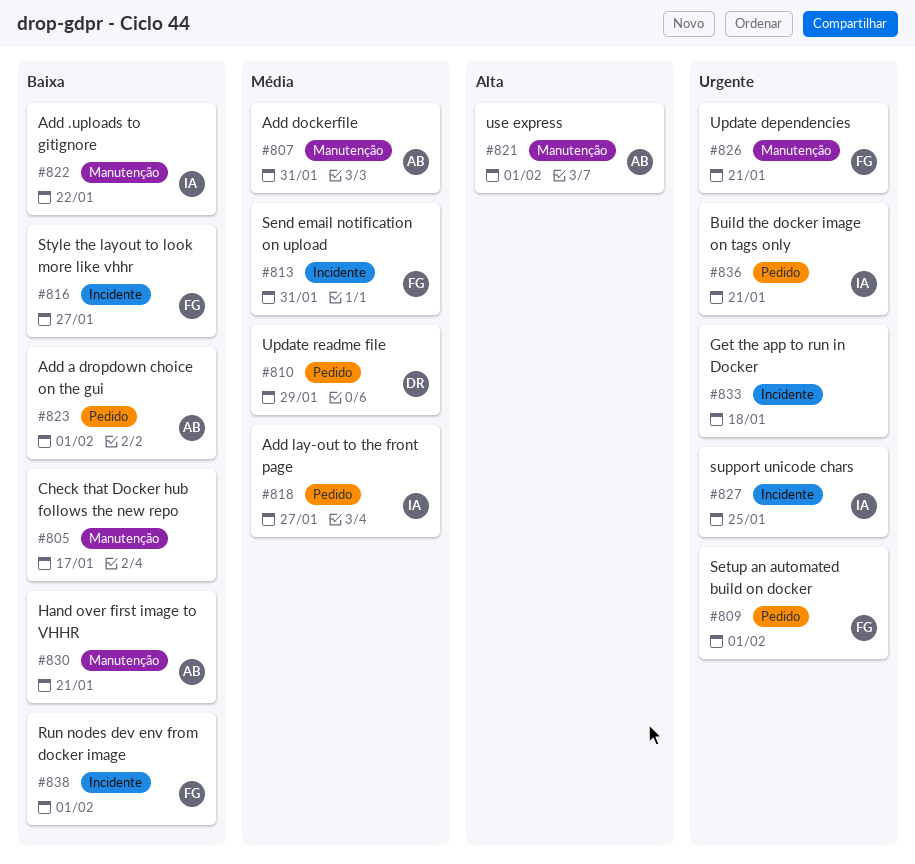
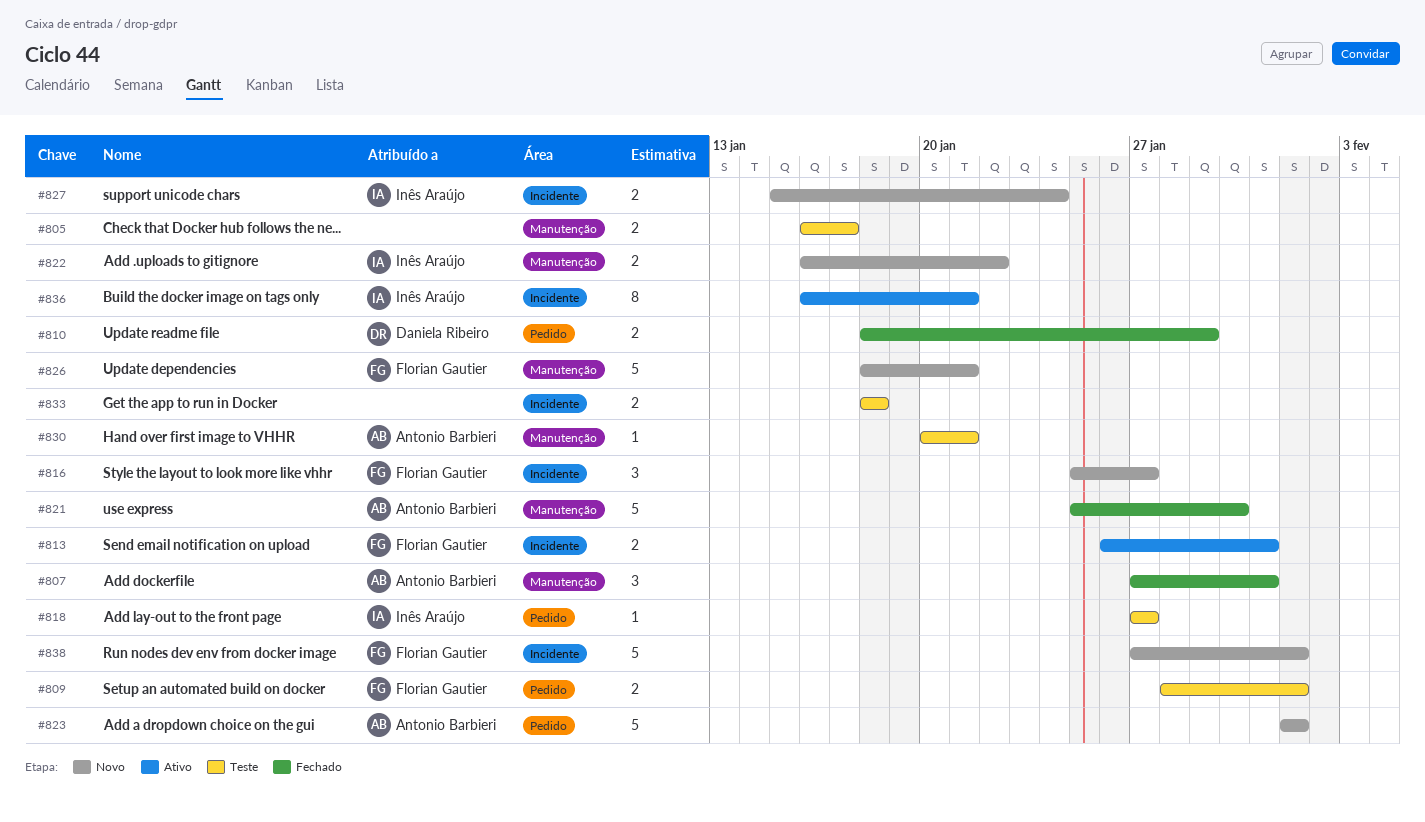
#821, due: Feb 1 -> Jan 30
#827, due: Jan 25 -> Jan 24
#836, label: Pedido -> Incidente

